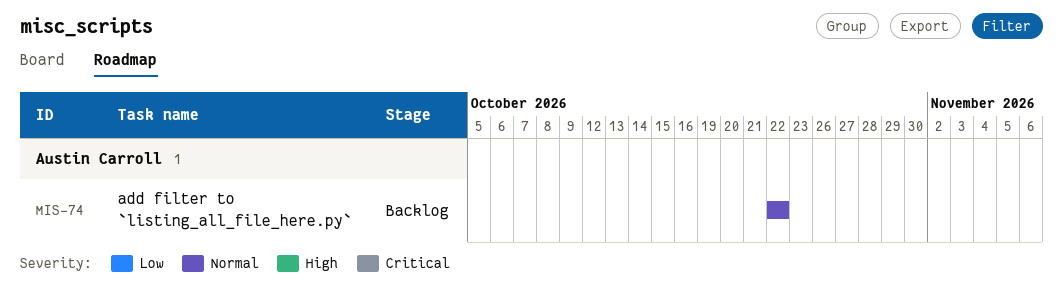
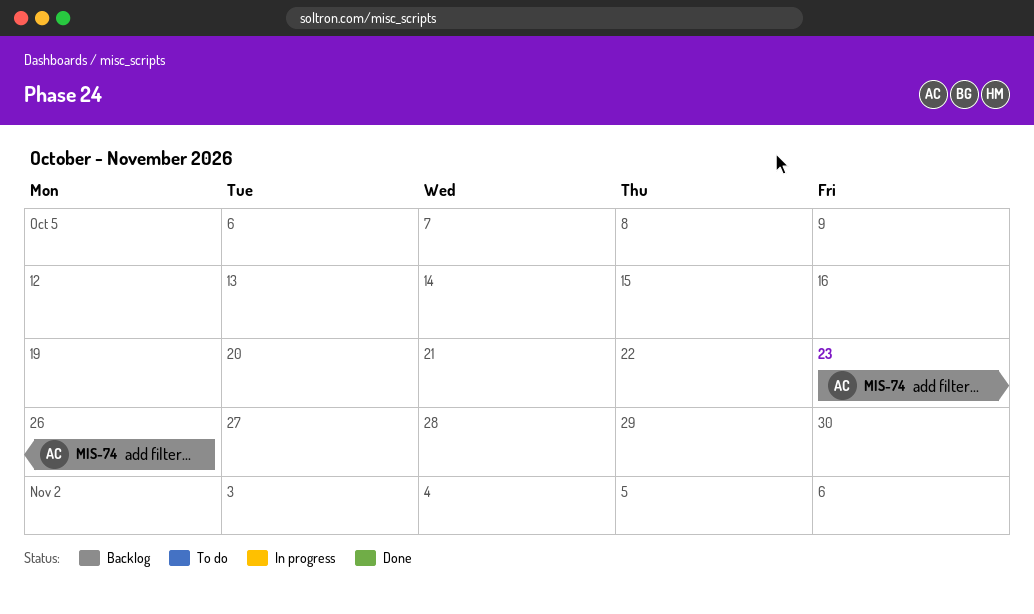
MIS-74, start: Oct 22 -> Oct 23
MIS-74, due: Oct 22 -> Oct 26

